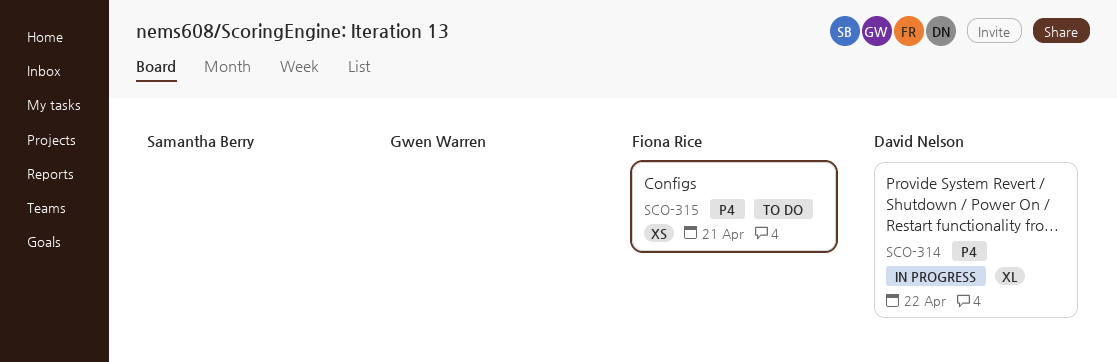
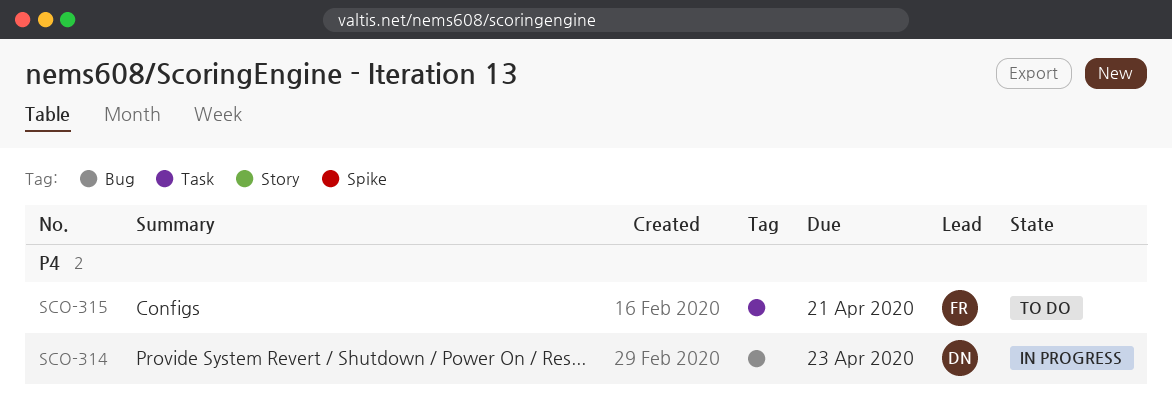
SCO-314, due: Apr 22 -> Apr 23

